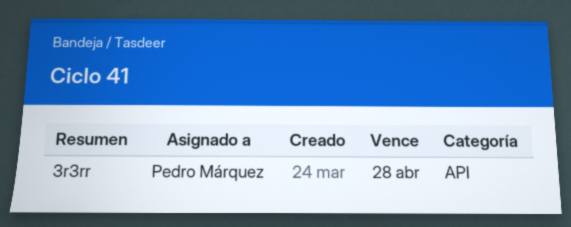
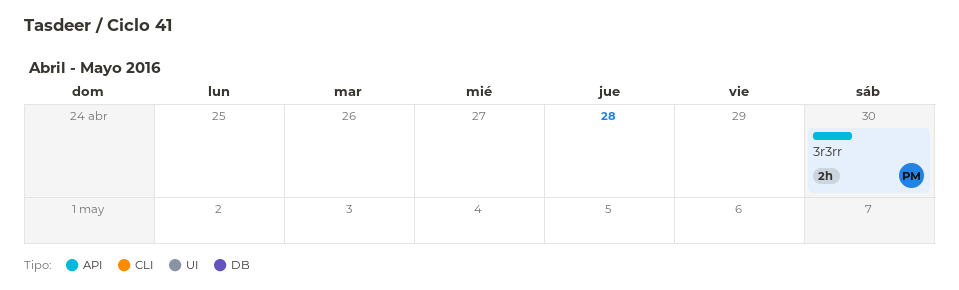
3r3rr, due: Apr 28 -> Apr 30

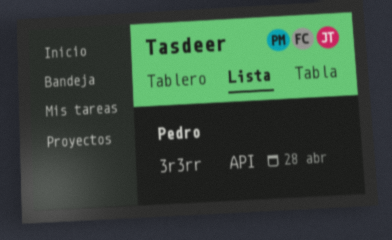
3r3rr, due: Apr 30 -> Apr 28

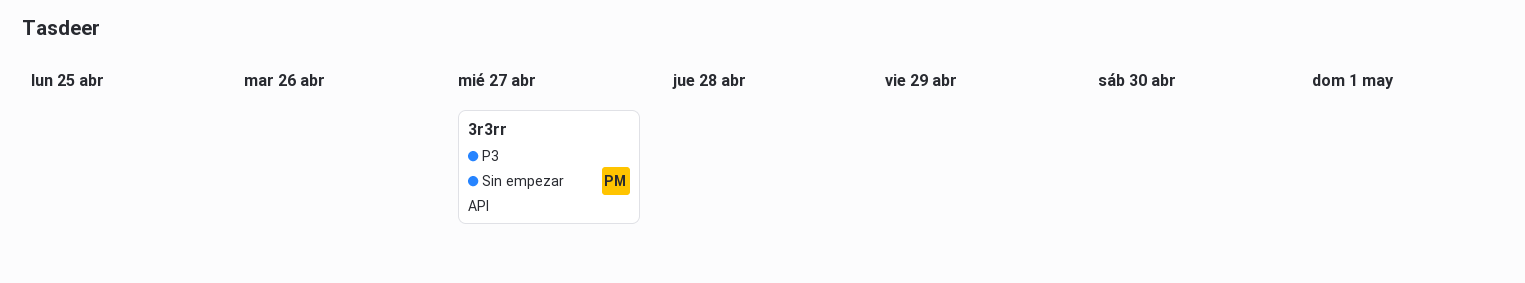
3r3rr, due: Apr 28 -> Apr 27

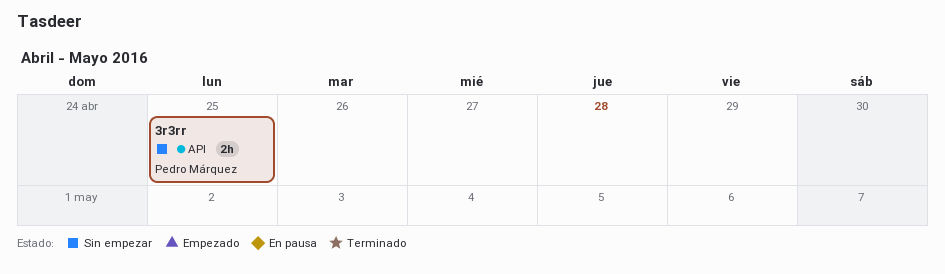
3r3rr, due: Apr 27 -> Apr 25

